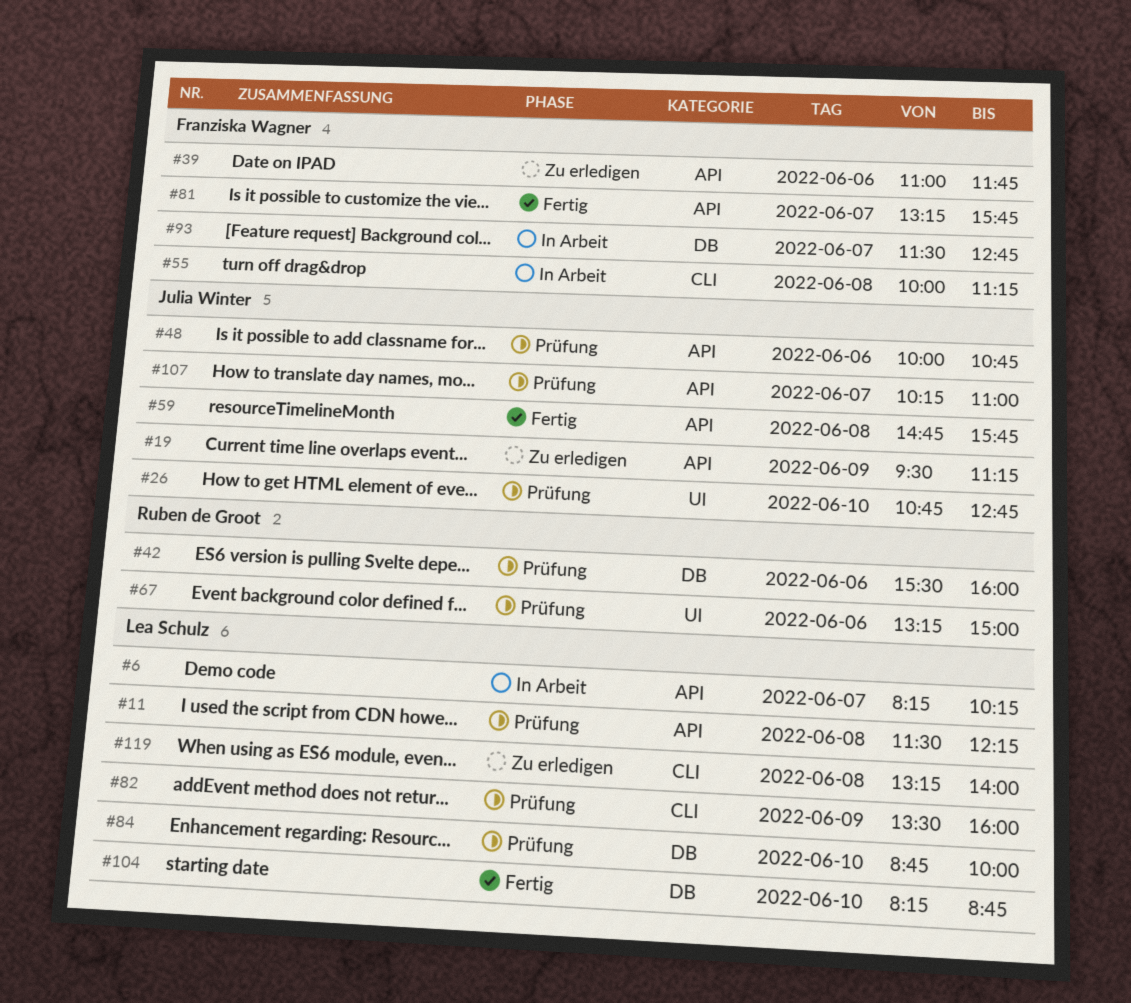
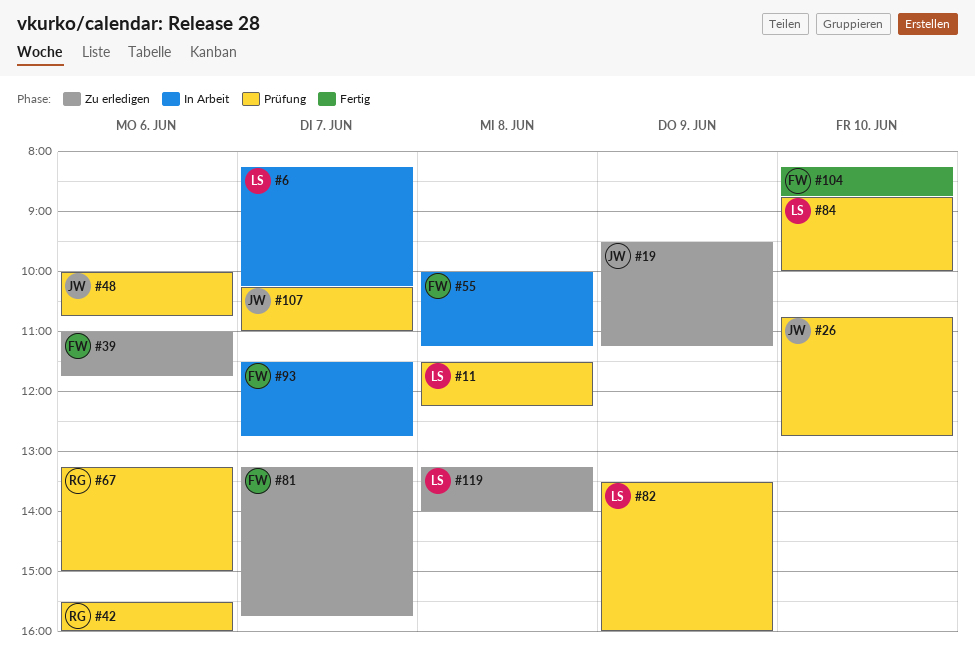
#59: present -> none
#81, status: Fertig -> Zu erledigen
#104, owner: Lea Schulz -> Franziska Wagner

